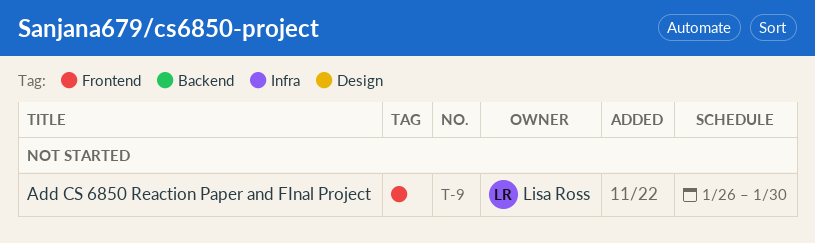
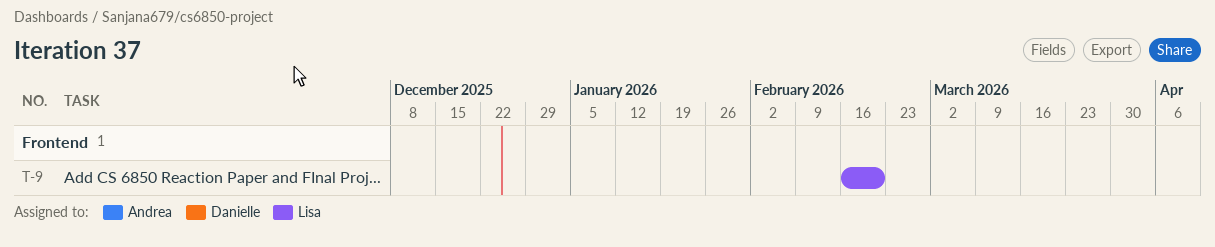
T-9, start: Jan 26 -> Feb 16
T-9, due: Jan 30 -> Feb 20

